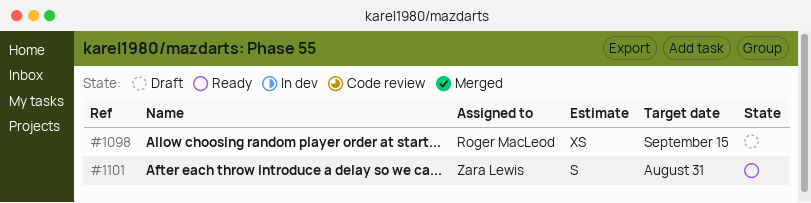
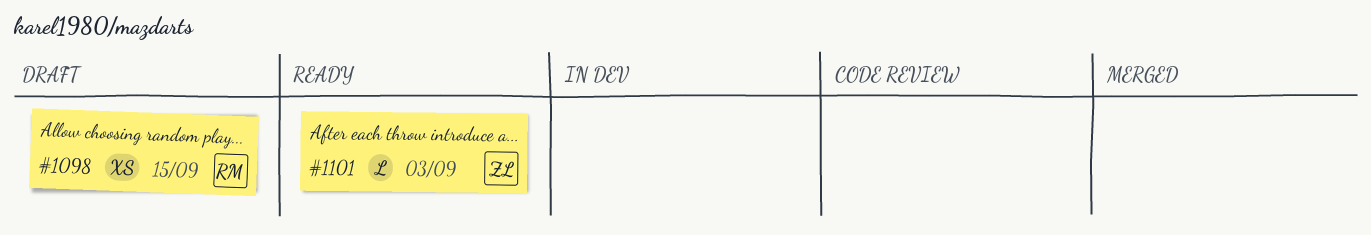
#1101, estimate: S -> L
#1101, due: Aug 31 -> Sep 3

